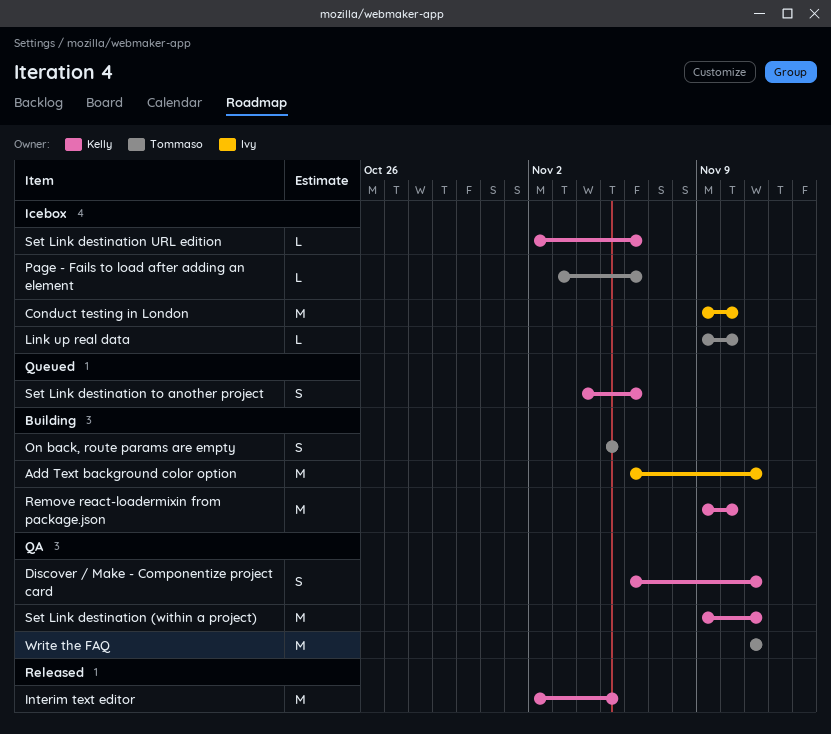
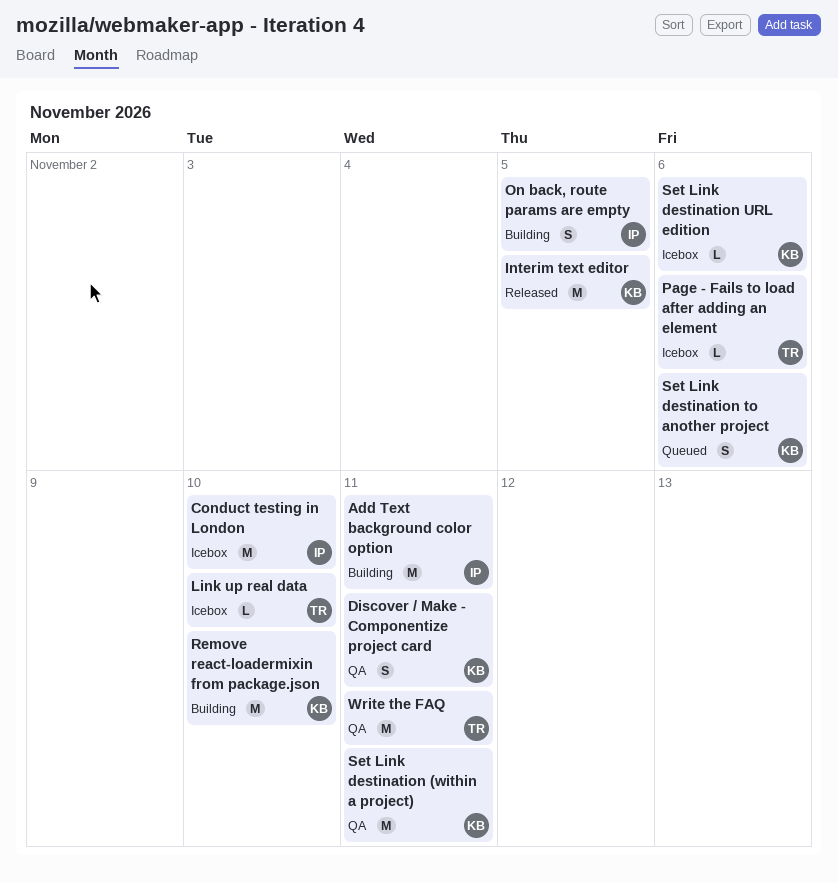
On back, route params are empty, owner: Tommaso -> Ivy

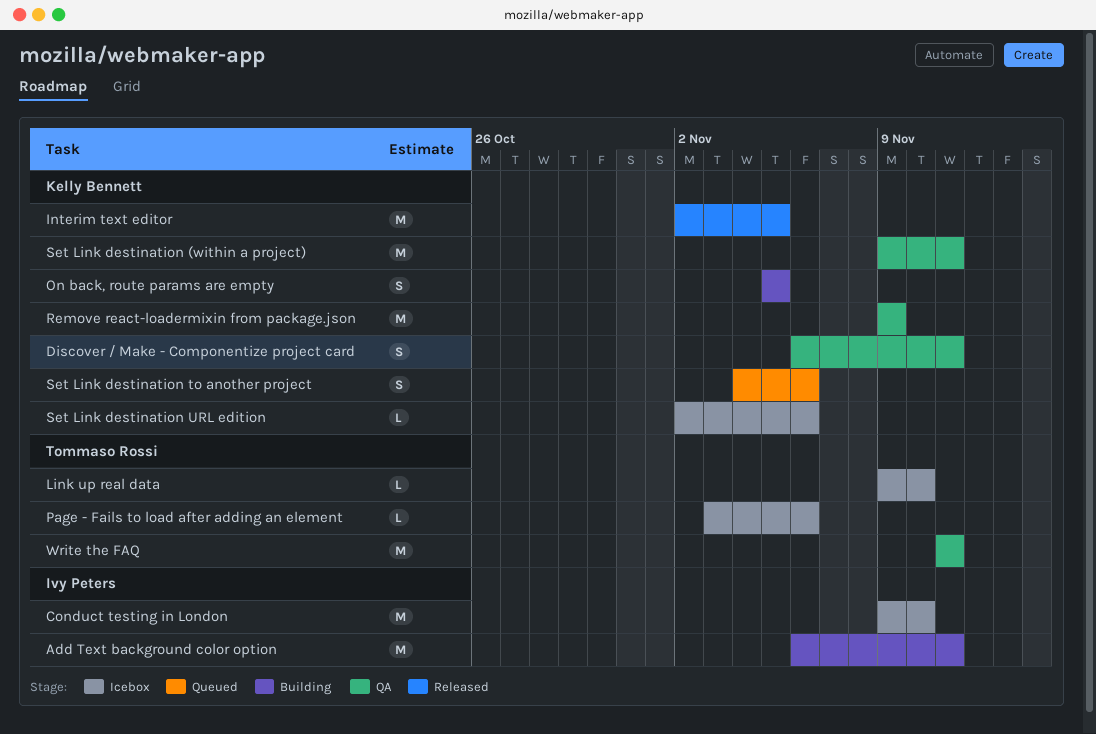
On back, route params are empty, owner: Ivy Peters -> Kelly Bennett
Remove react-loadermixin from package.json, status: Building -> QA
Remove react-loadermixin from package.json, due: Nov 10 -> Nov 9

